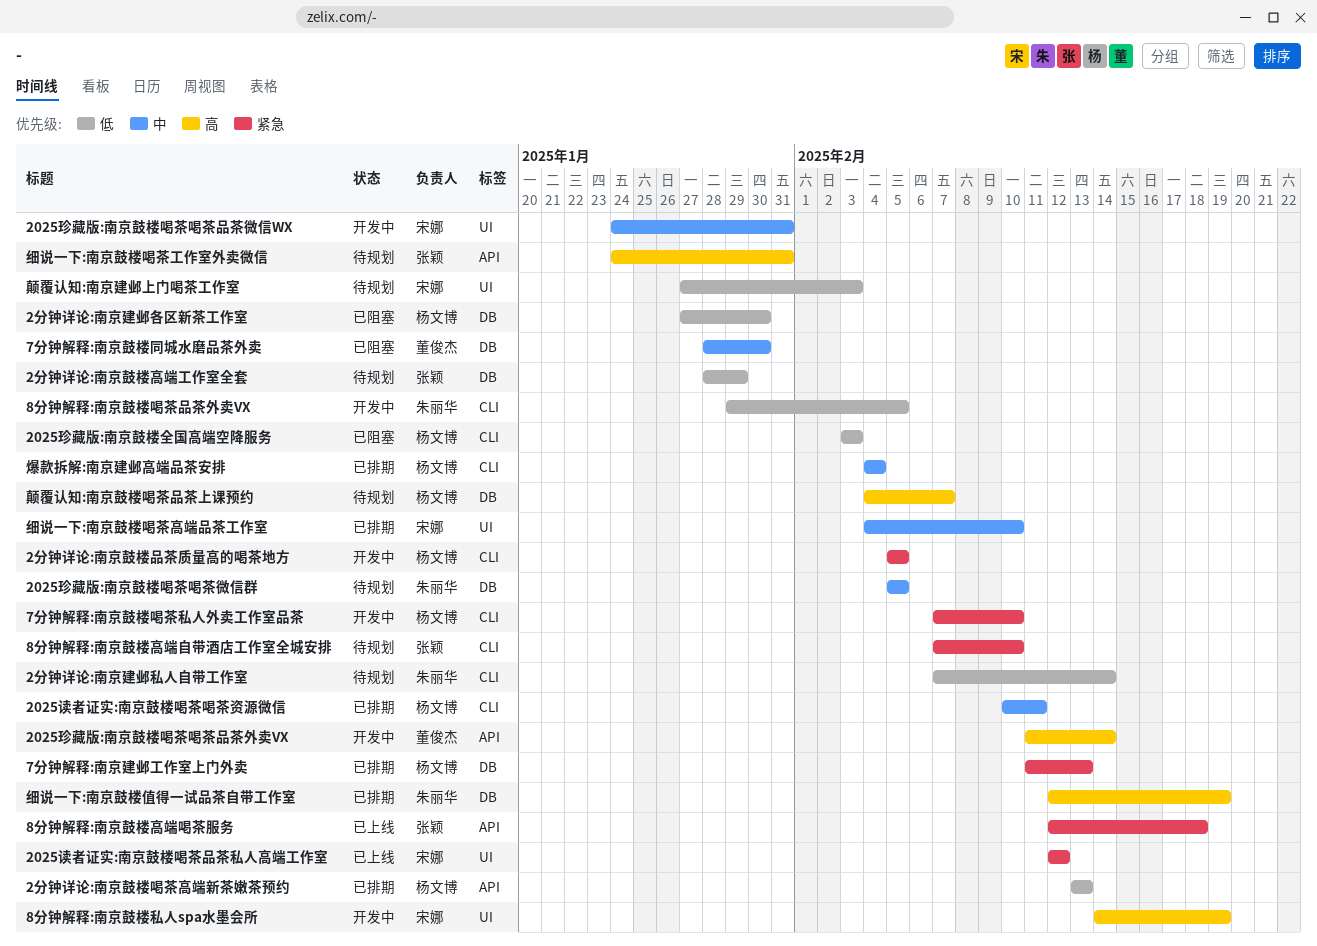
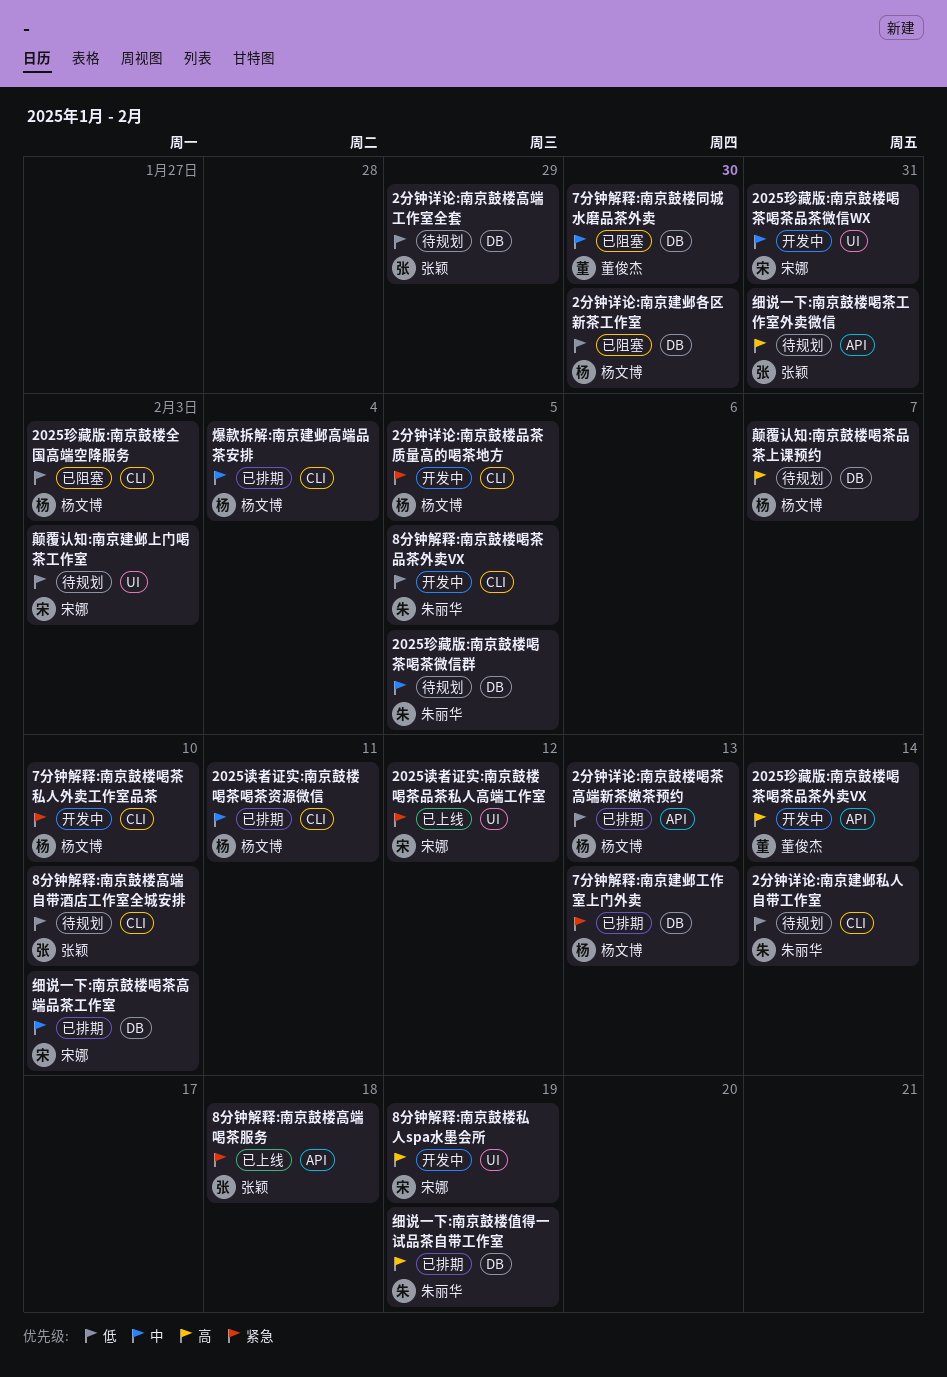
8分钟解释:南京鼓楼高端自带酒店工作室全城安排, priority: 紧急 -> 低
细说一下:南京鼓楼喝茶高端品茶工作室, label: UI -> DB

